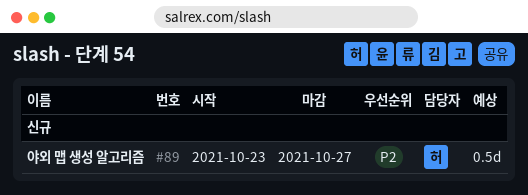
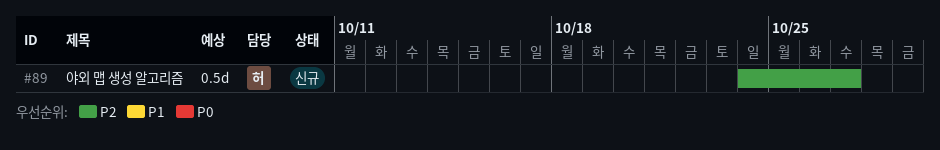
#89, start: Oct 23 -> Oct 24

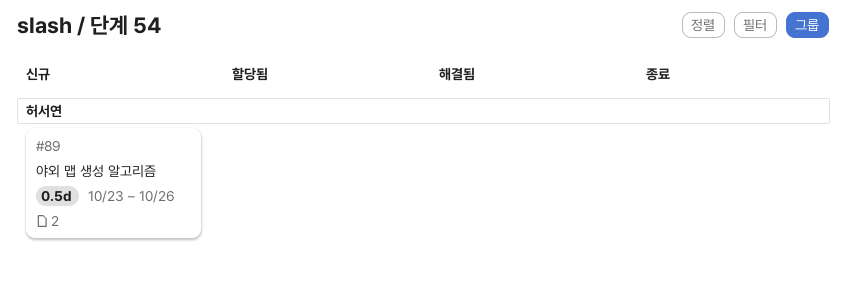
#89, start: Oct 24 -> Oct 23
#89, due: Oct 27 -> Oct 26

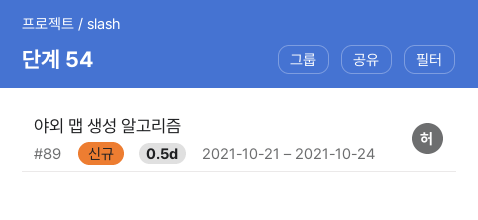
#89, start: Oct 23 -> Oct 21
#89, due: Oct 26 -> Oct 24

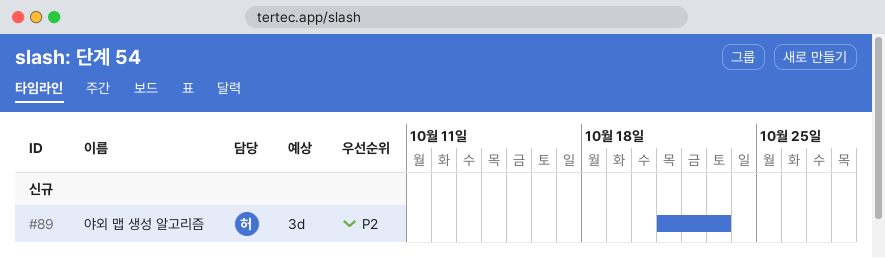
#89, estimate: 0.5d -> 3d
#89, due: Oct 24 -> Oct 23

